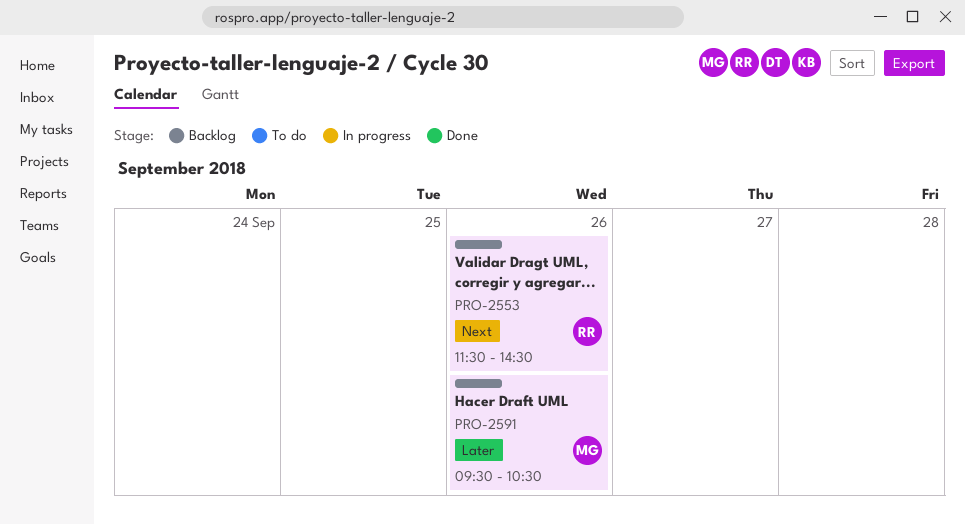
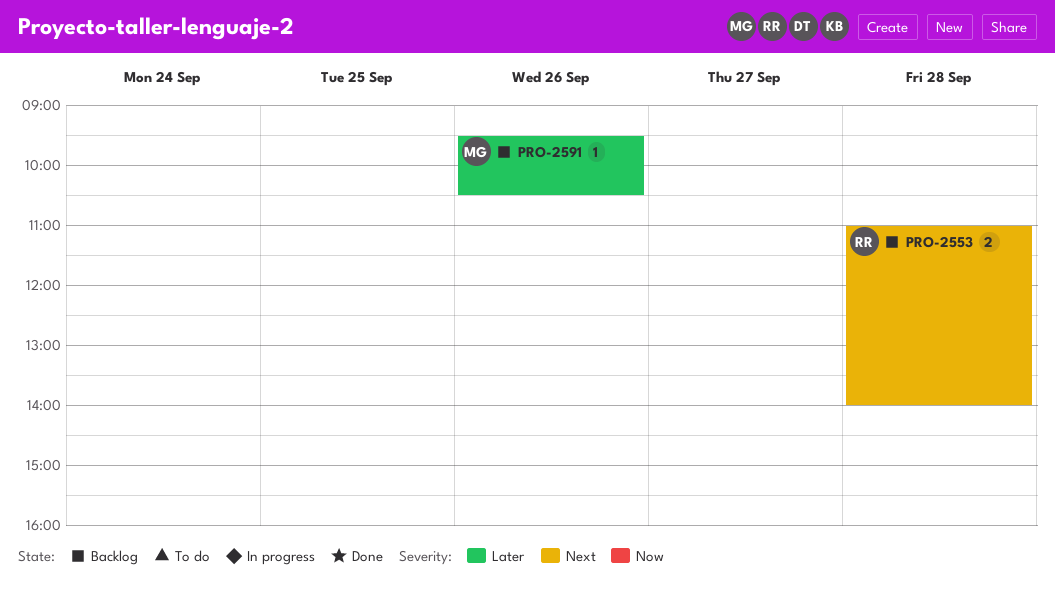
PRO-2553, day: Sep 26 -> Sep 28
PRO-2553, begins: 11:30 -> 11:00
PRO-2553, ends: 14:30 -> 14:00

